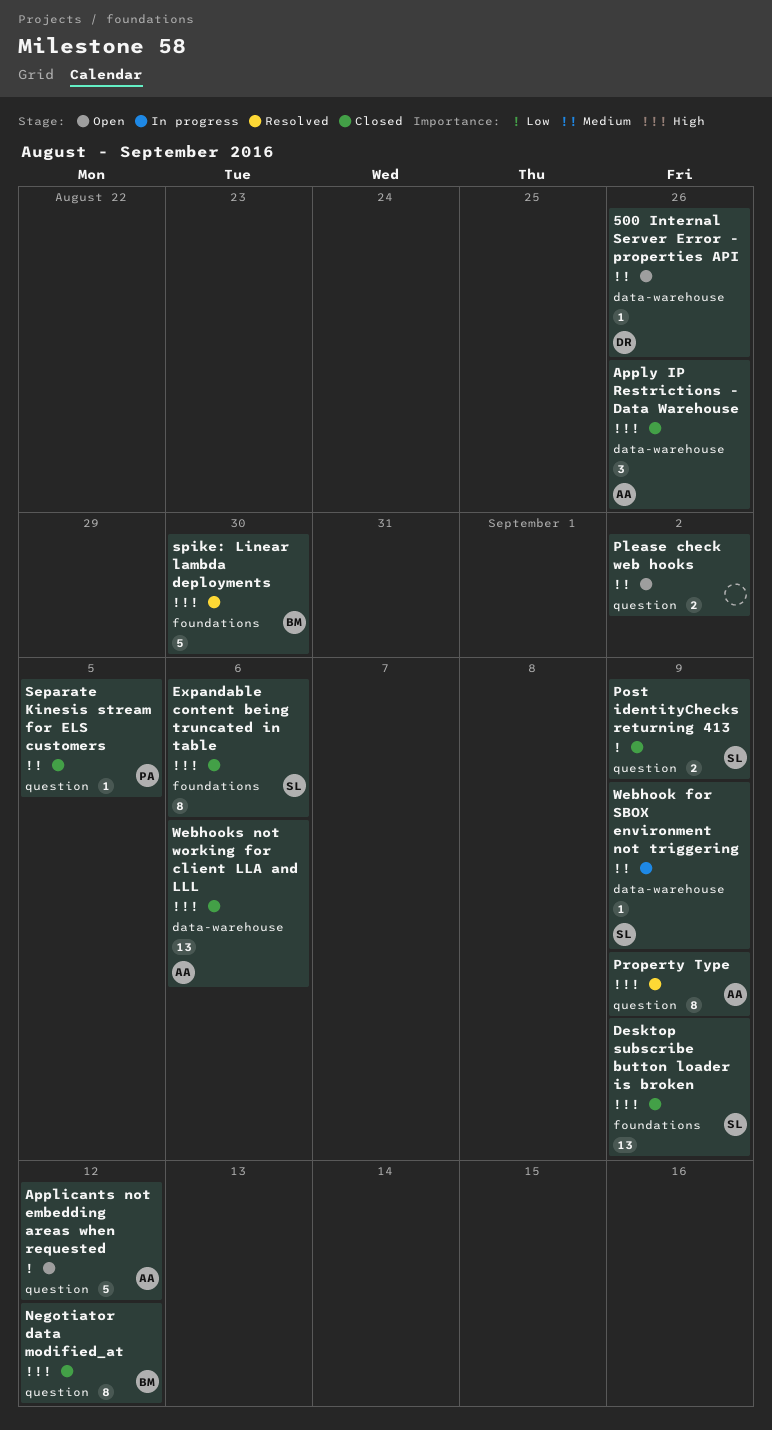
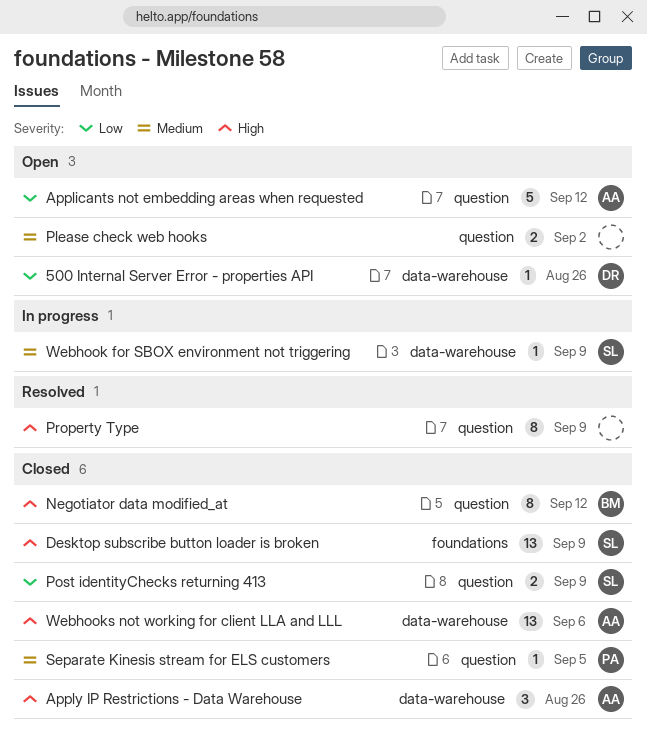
500 Internal Server Error - properties API, priority: Medium -> Low
Expandable content being truncated in table: present -> none
Property Type, owner: AA -> none
spike: Linear lambda deployments: present -> none

